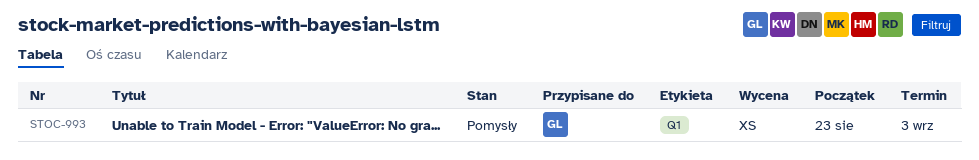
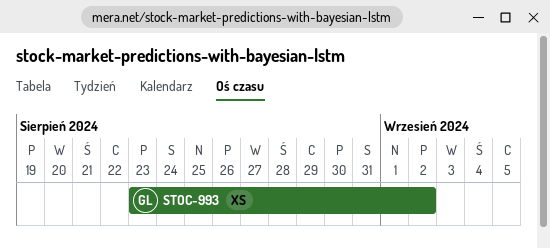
STOC-993, due: Sep 3 -> Sep 2

